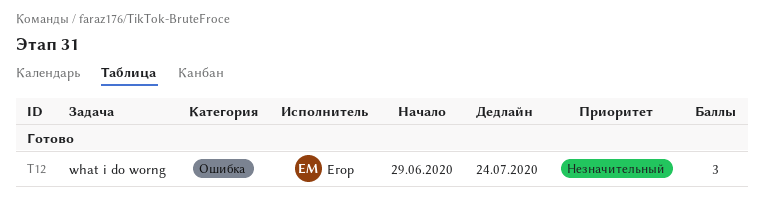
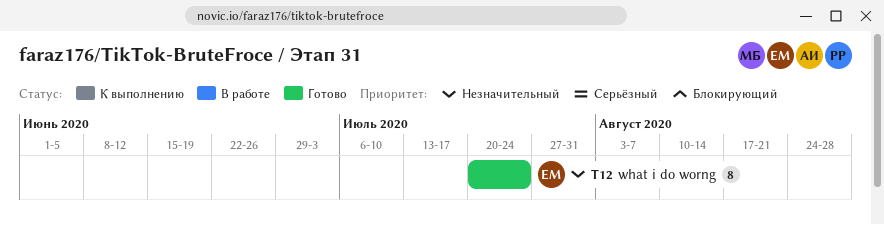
T12, estimate: 3 -> 8
T12, start: Jun 29 -> Jul 20

